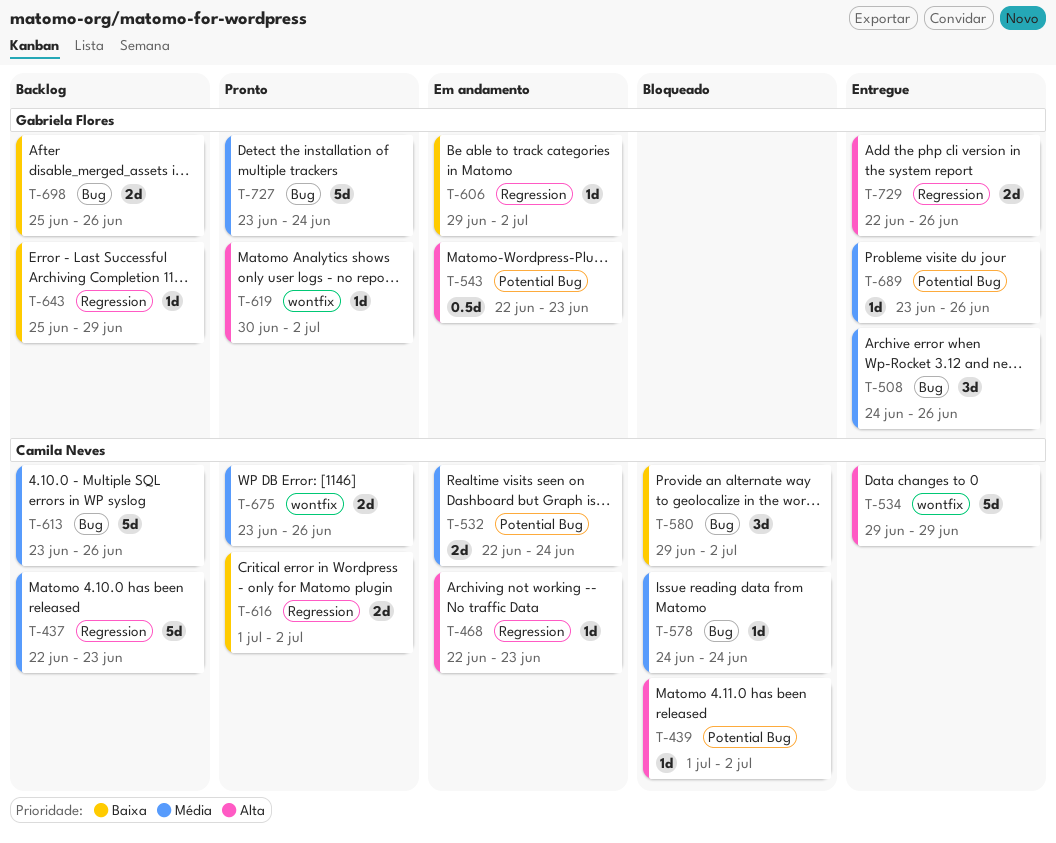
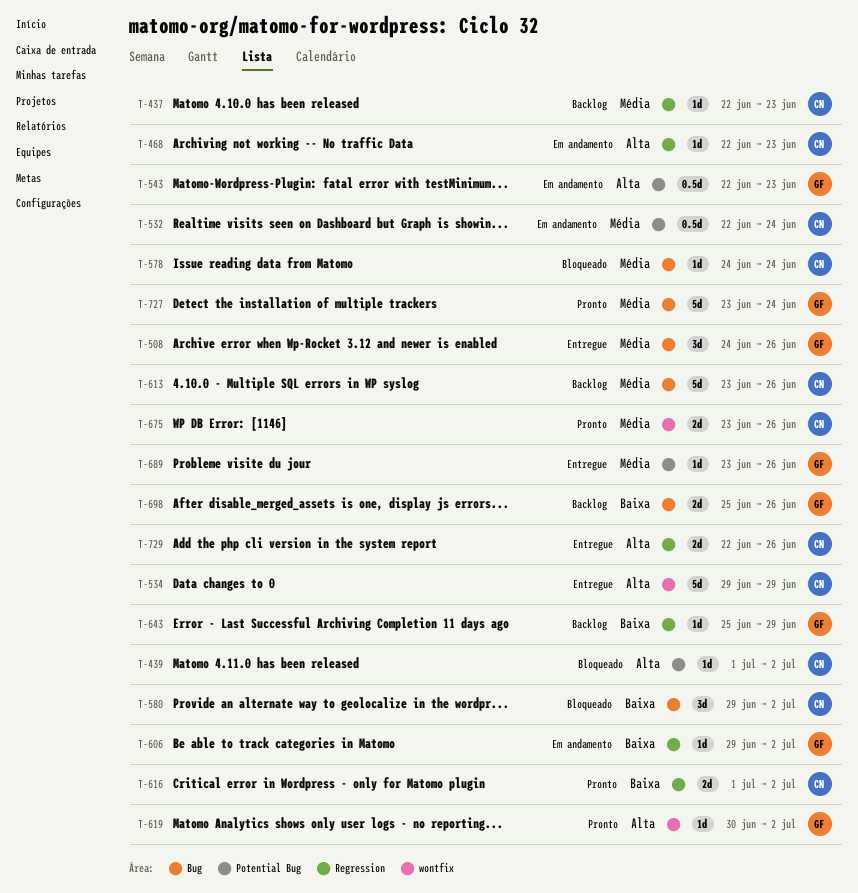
T-437, estimate: 5d -> 1d
T-532, estimate: 2d -> 0.5d
T-729, owner: Gabriela Flores -> Camila Neves

